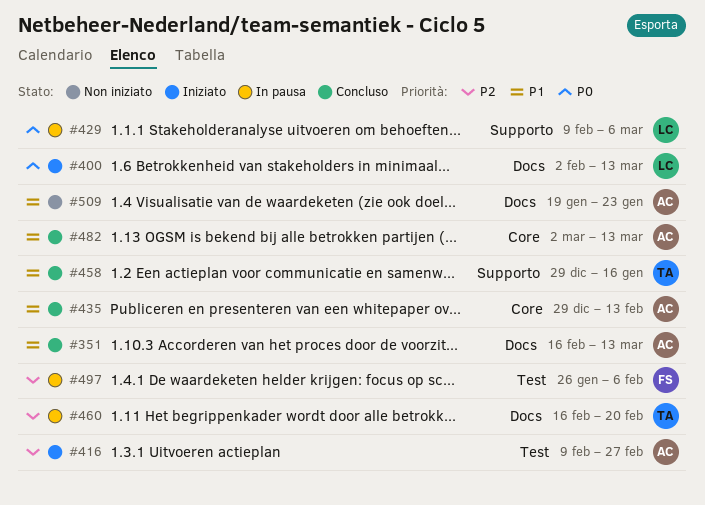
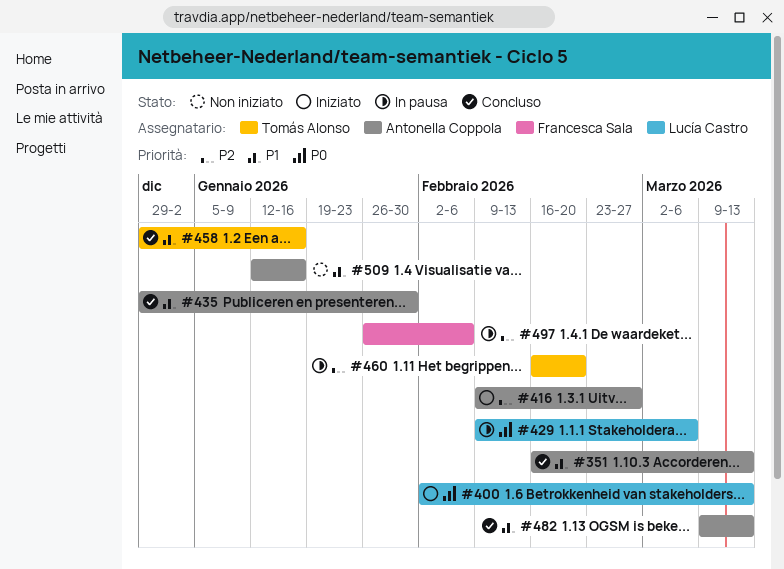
#435, due: Feb 13 -> Jan 30
#482, start: Mar 2 -> Mar 9
#509, start: Jan 19 -> Jan 12
#509, due: Jan 23 -> Jan 16

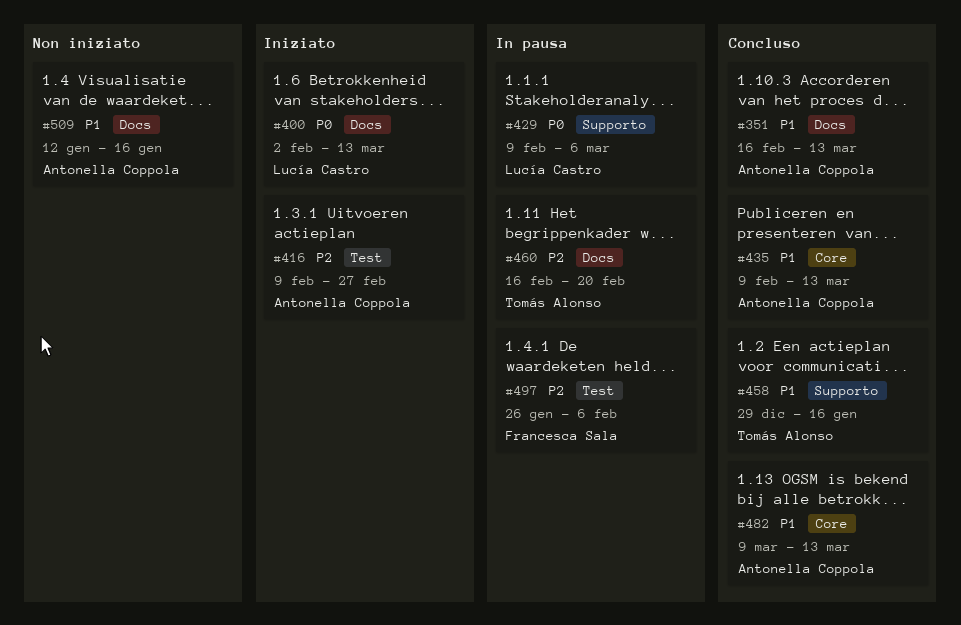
#435, start: Dec 29 -> Feb 9
#435, due: Jan 30 -> Mar 13

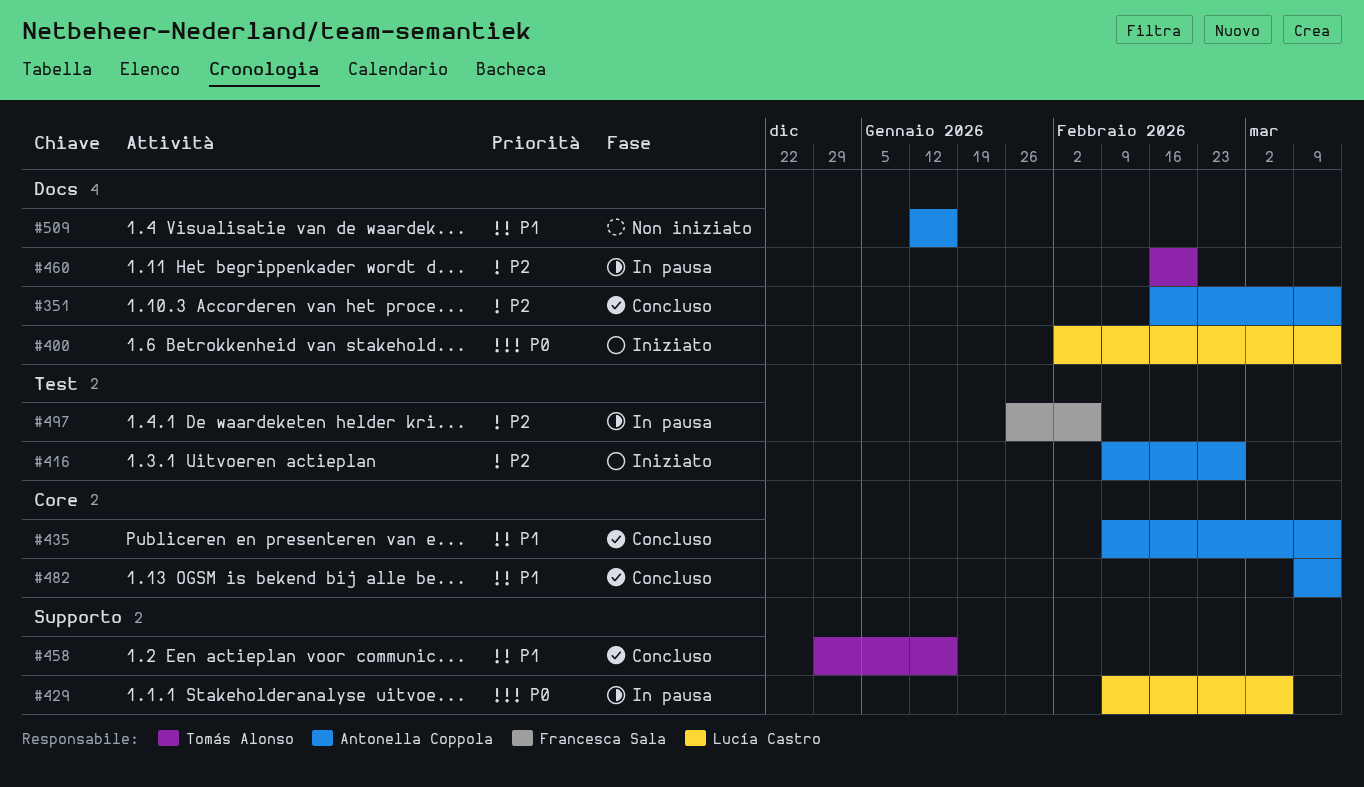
#351, priority: P1 -> P2

